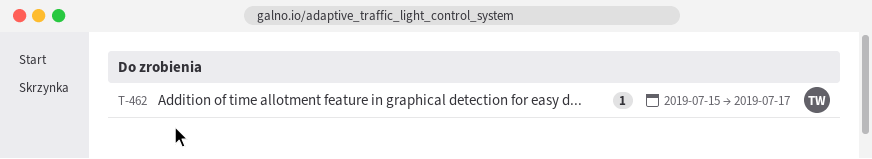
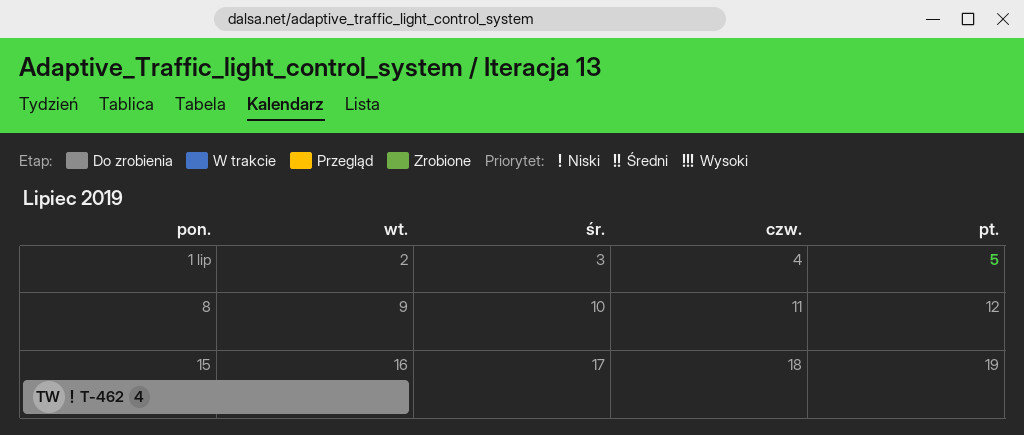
T-462, estimate: 1 -> 4
T-462, due: Jul 17 -> Jul 16

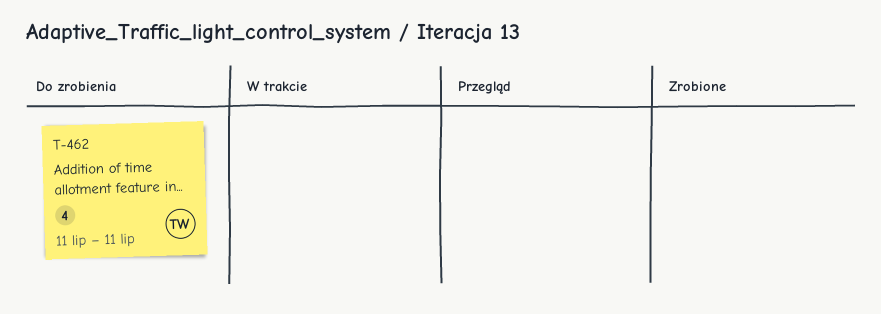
T-462, start: Jul 15 -> Jul 11
T-462, due: Jul 16 -> Jul 11

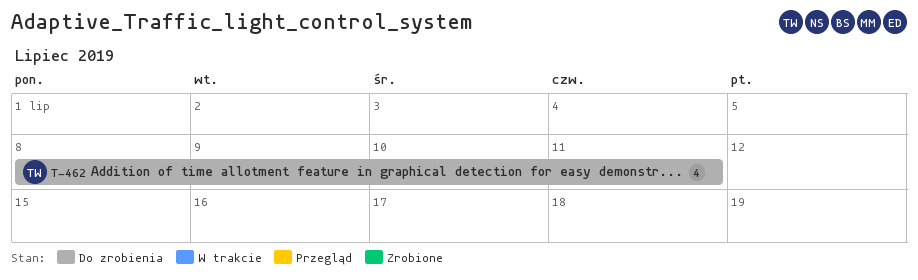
T-462, start: Jul 11 -> Jul 8

